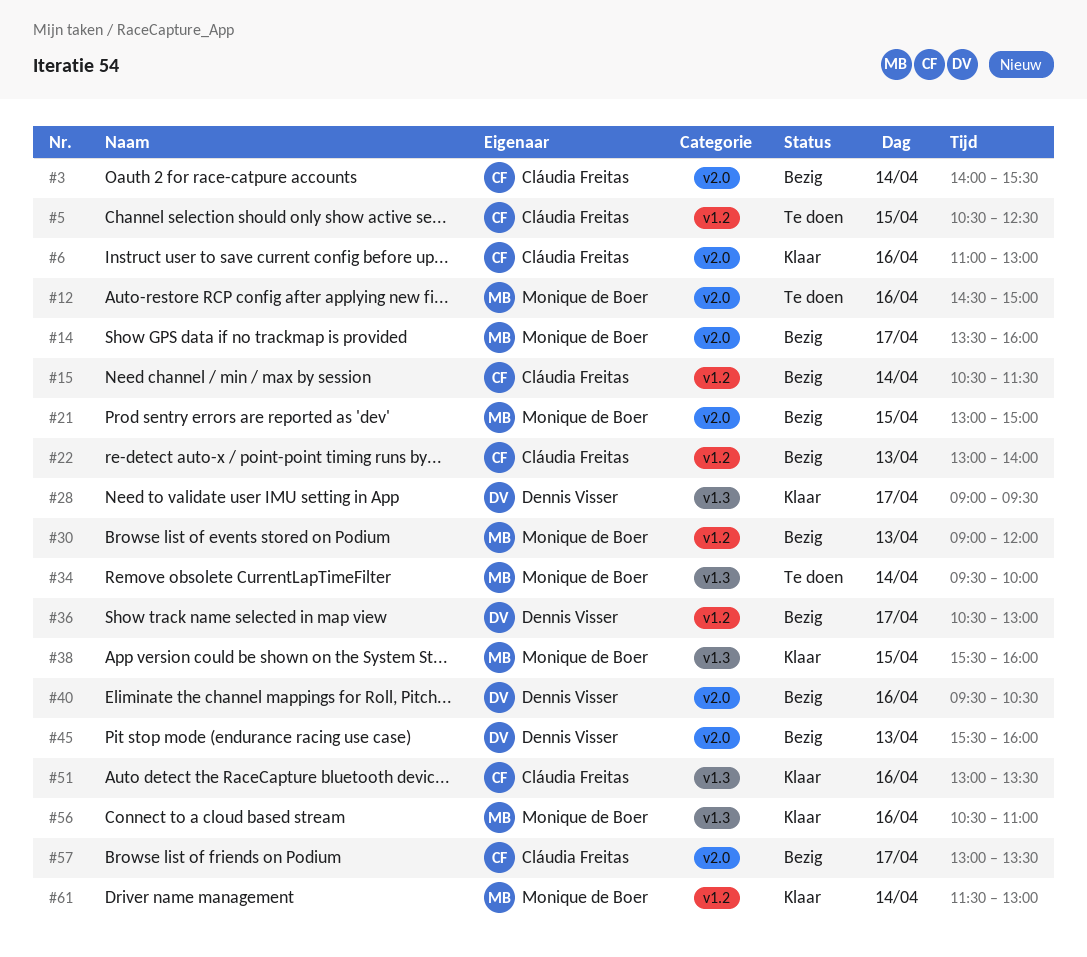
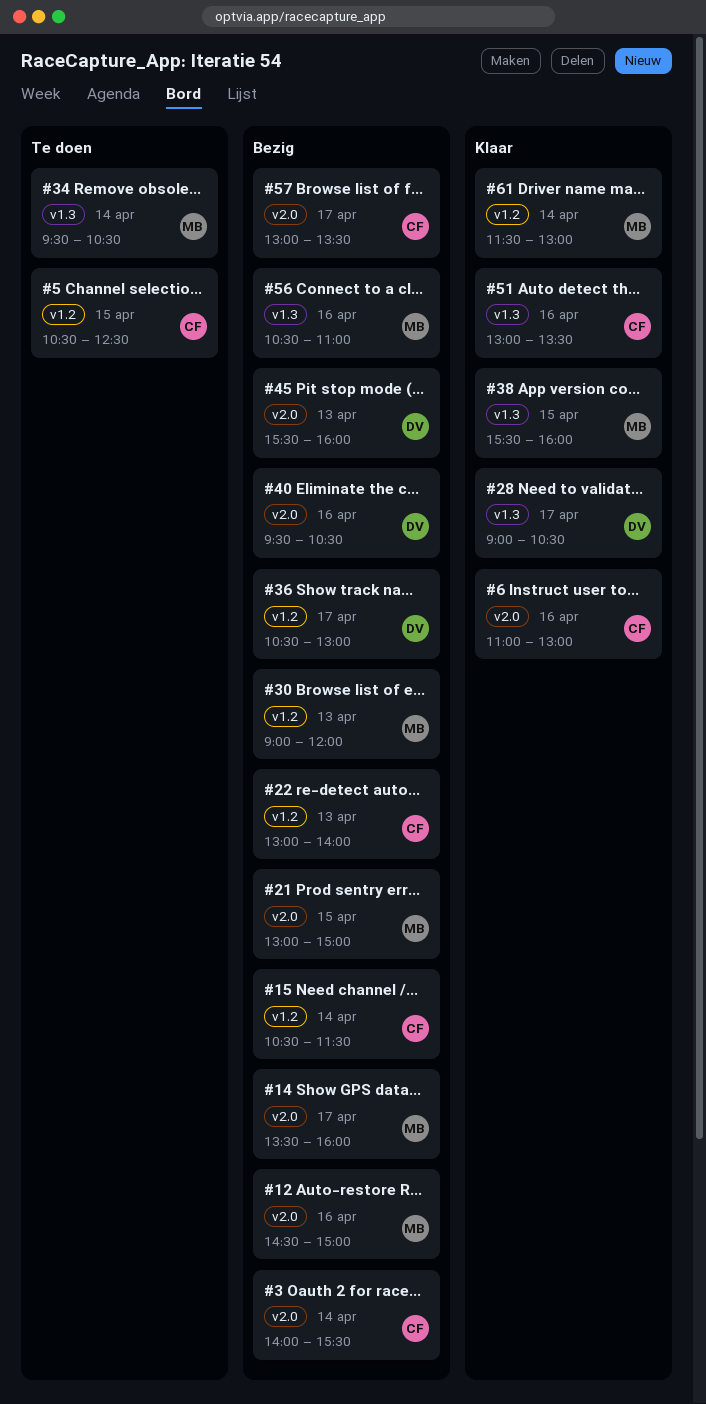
#12, status: Te doen -> Bezig
#28, ends: 09:30 -> 10:30
#34, ends: 10:00 -> 10:30
#56, status: Klaar -> Bezig

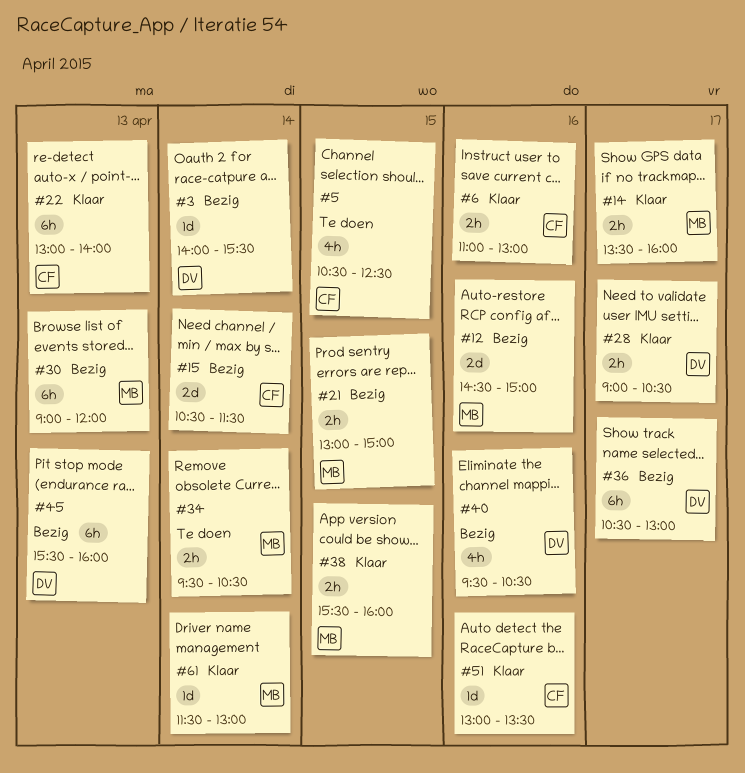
#3, owner: CF -> DV
#14, status: Bezig -> Klaar
#22, status: Bezig -> Klaar
#56: present -> none
#57: present -> none

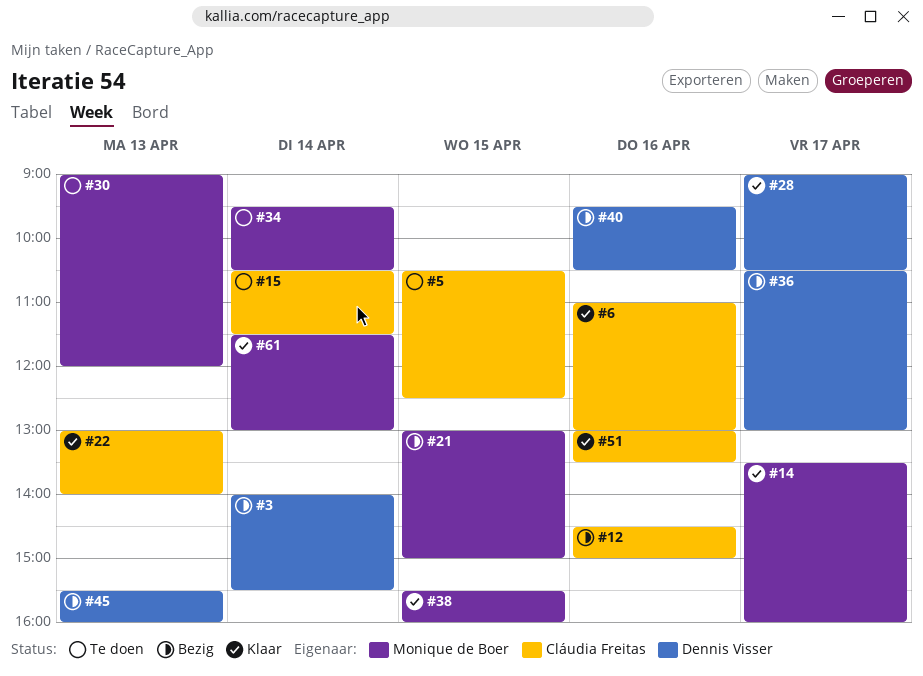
#12, owner: Monique de Boer -> Cláudia Freitas
#15, status: Bezig -> Te doen
#30, status: Bezig -> Te doen

